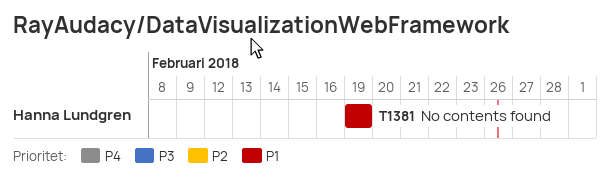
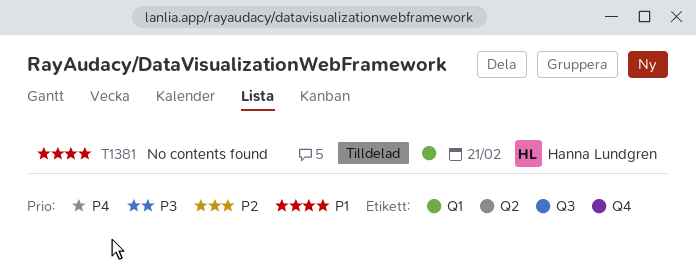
T1381, due: Feb 19 -> Feb 21

